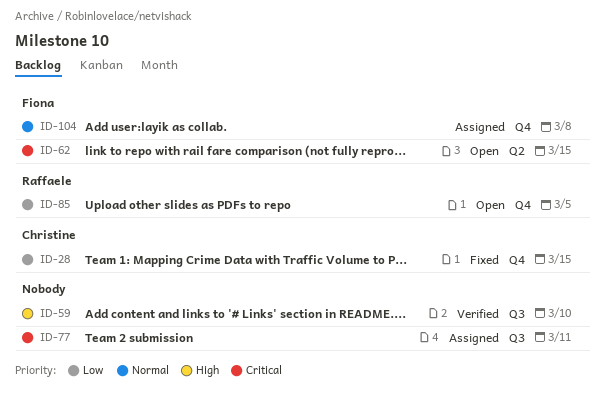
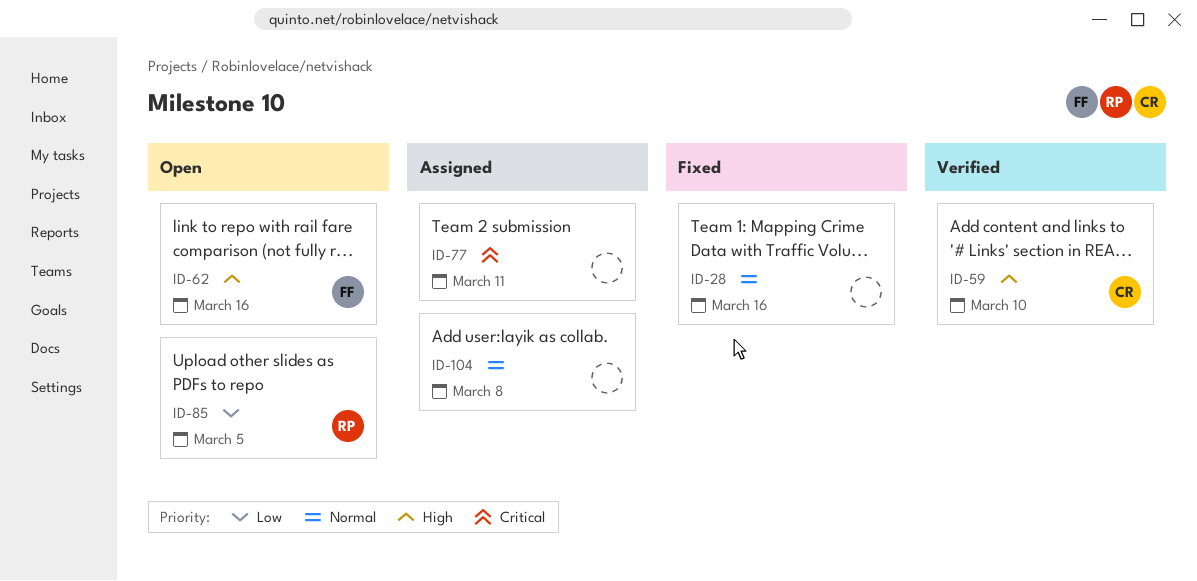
ID-28, owner: Christine -> none
ID-28, priority: Low -> Normal
ID-28, due: Mar 15 -> Mar 16
ID-59, owner: none -> Christine
ID-62, priority: Critical -> High
ID-62, due: Mar 15 -> Mar 16
ID-104, owner: Fiona -> none

